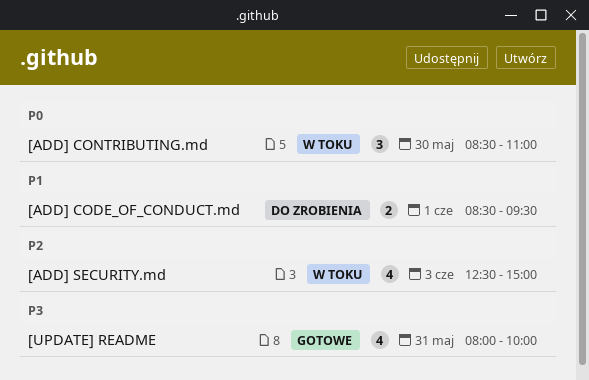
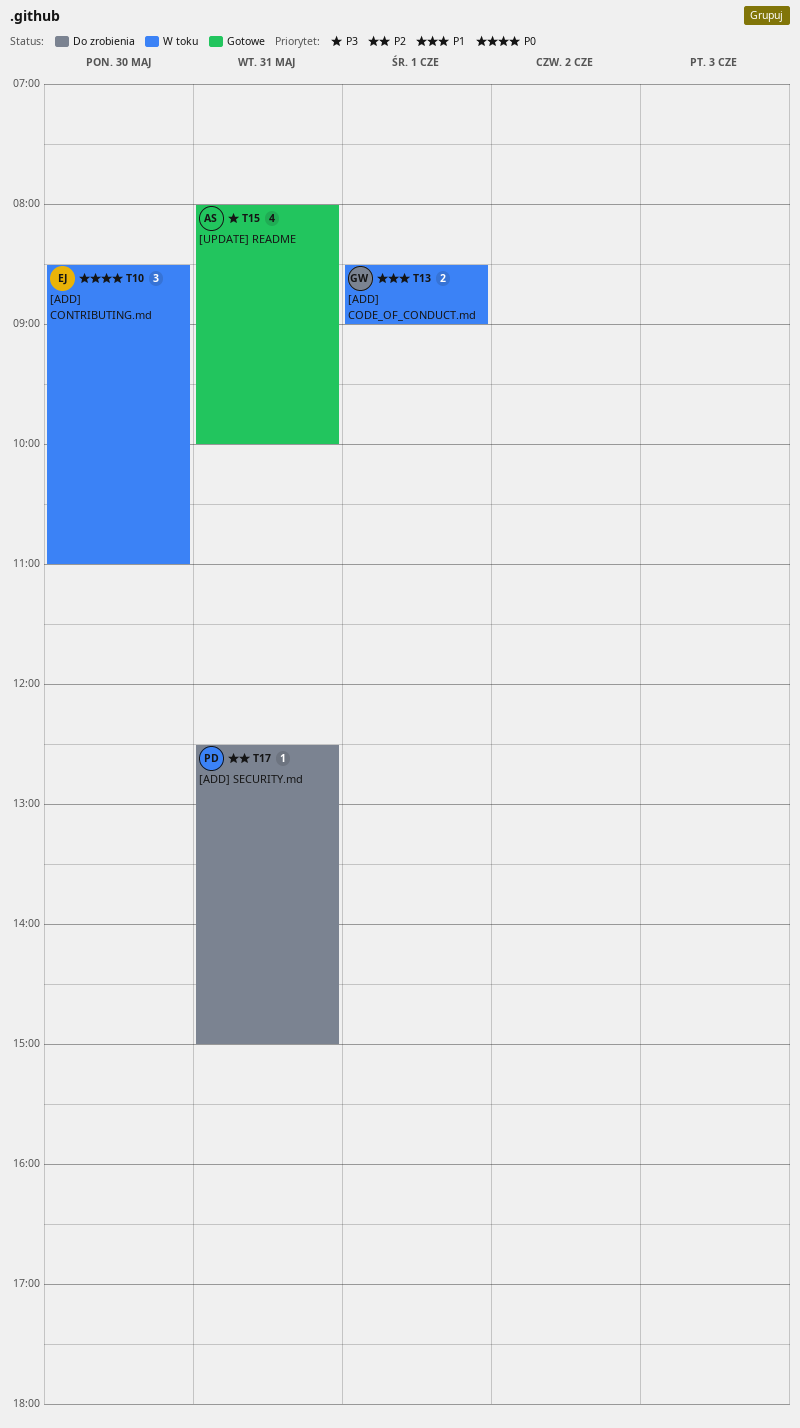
[ADD] CODE_OF_CONDUCT.md, status: Do zrobienia -> W toku
[ADD] CODE_OF_CONDUCT.md, ends: 09:30 -> 09:00
[ADD] SECURITY.md, status: W toku -> Do zrobienia
[ADD] SECURITY.md, estimate: 4 -> 1
[ADD] SECURITY.md, day: Jun 3 -> May 31

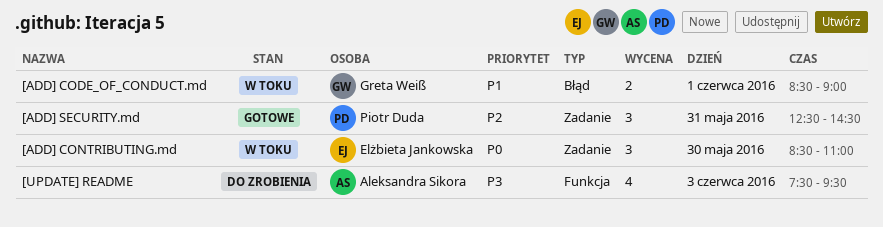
[ADD] SECURITY.md, status: Do zrobienia -> Gotowe
[ADD] SECURITY.md, estimate: 1 -> 3
[ADD] SECURITY.md, ends: 15:00 -> 14:30
[UPDATE] README, status: Gotowe -> Do zrobienia
[UPDATE] README, day: May 31 -> Jun 3
[UPDATE] README, begins: 08:00 -> 07:30
[UPDATE] README, ends: 10:00 -> 09:30

